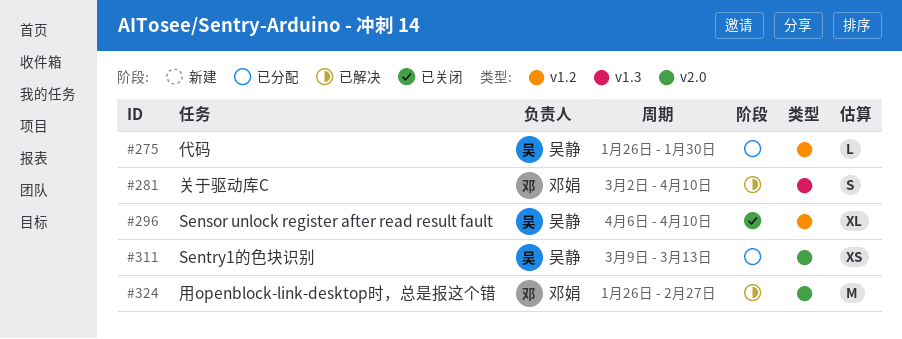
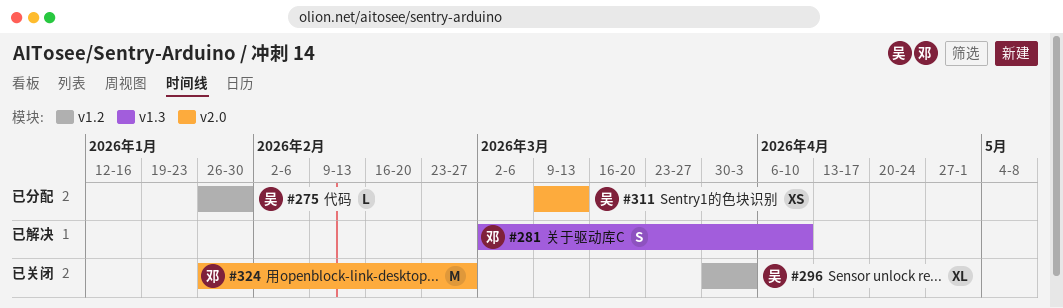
#296, start: Apr 6 -> Mar 30
#296, due: Apr 10 -> Apr 3
#324, status: 已解决 -> 已关闭

